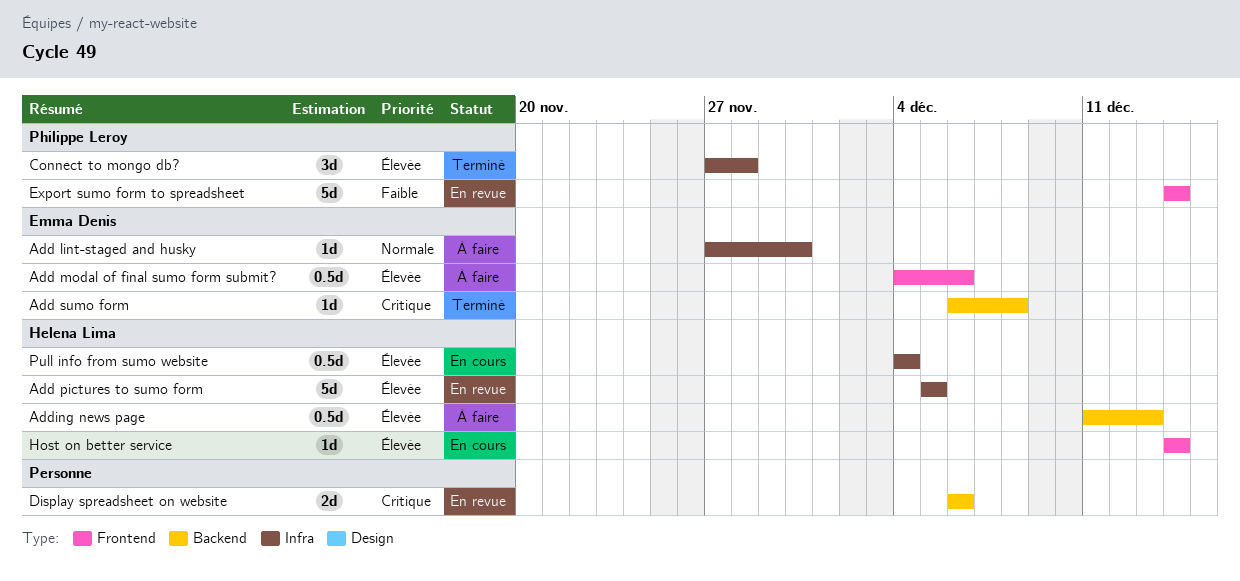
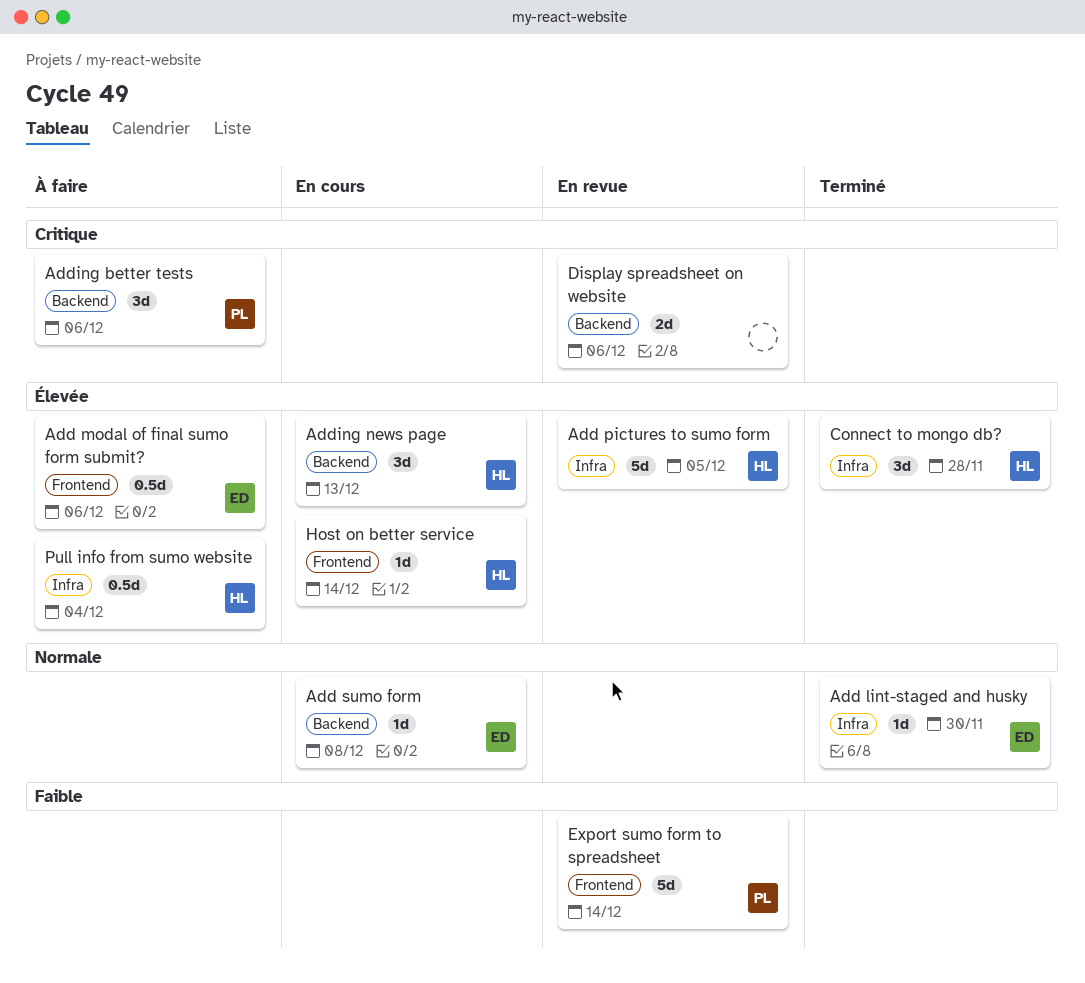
Add lint-staged and husky, status: À faire -> Terminé
Add sumo form, status: Terminé -> En cours
Add sumo form, priority: Critique -> Normale
Adding better tests: none -> present
Adding news page, status: À faire -> En cours
Adding news page, estimate: 0.5d -> 3d
Connect to mongo db?, owner: Philippe Leroy -> Helena Lima
Pull info from sumo website, status: En cours -> À faire

